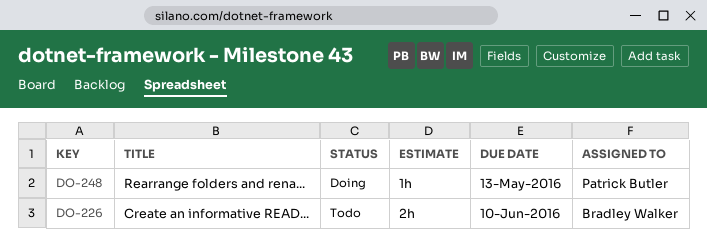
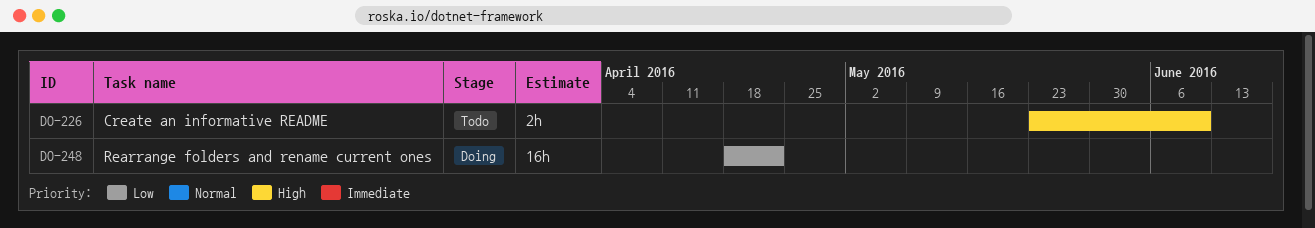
DO-248, estimate: 1h -> 16h
DO-248, due: May 13 -> Apr 22

